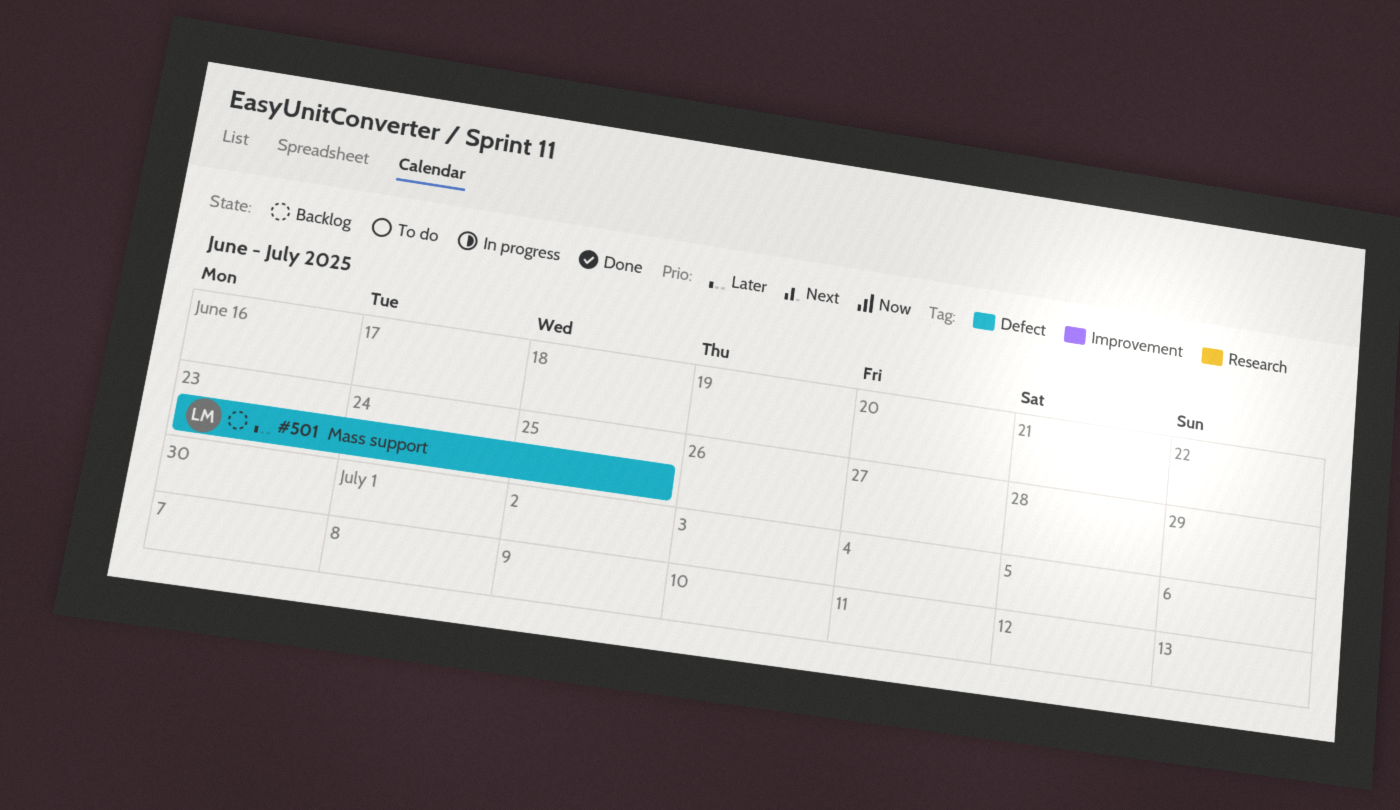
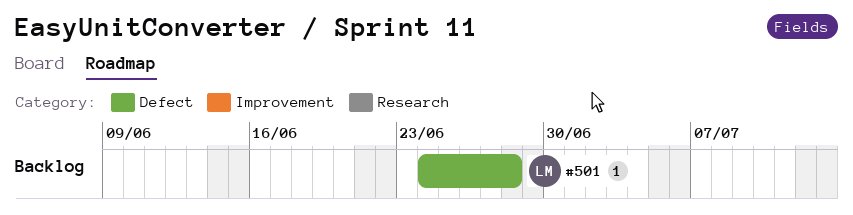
#501, start: Jun 23 -> Jun 24
#501, due: Jun 25 -> Jun 28

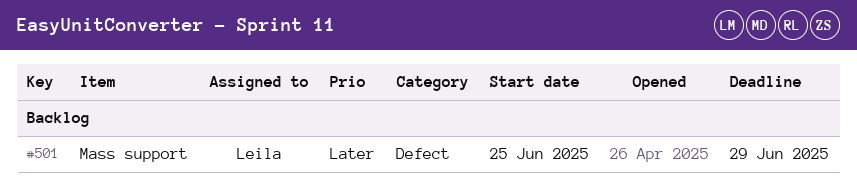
#501, start: Jun 24 -> Jun 25
#501, due: Jun 28 -> Jun 29

